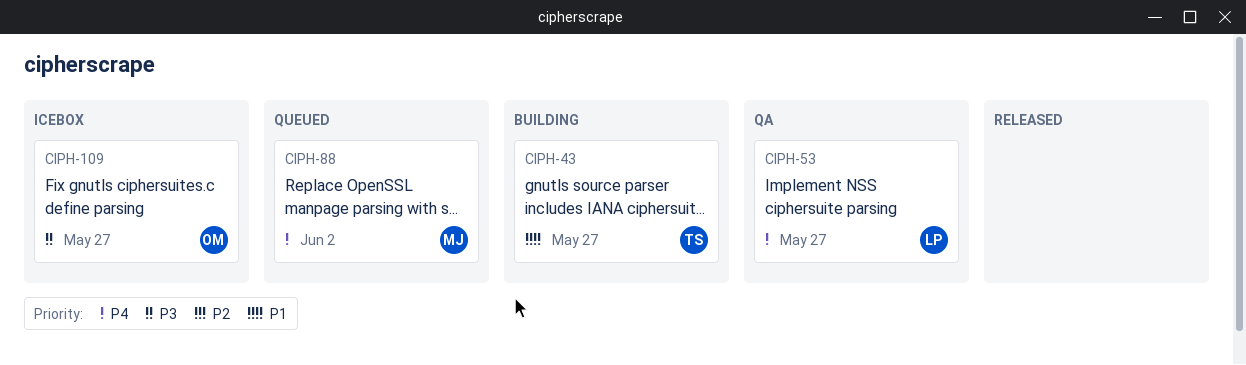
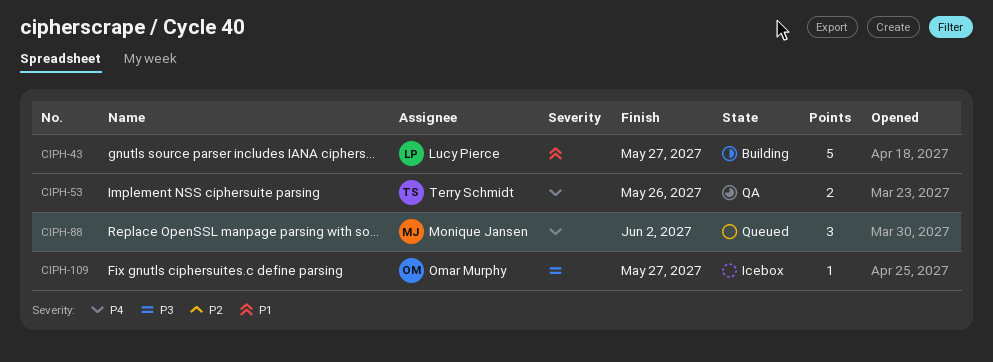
CIPH-43, owner: Terry Schmidt -> Lucy Pierce
CIPH-53, owner: Lucy Pierce -> Terry Schmidt
CIPH-53, due: May 27 -> May 26

